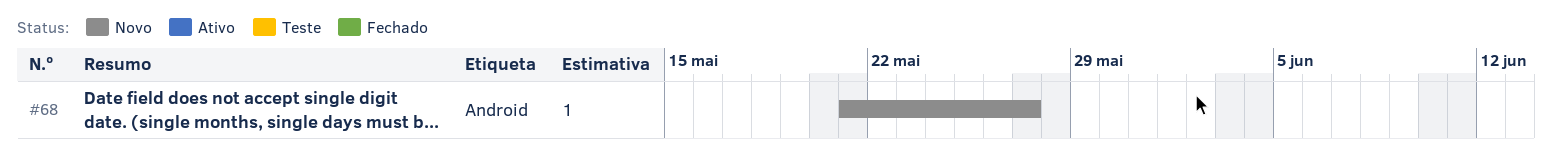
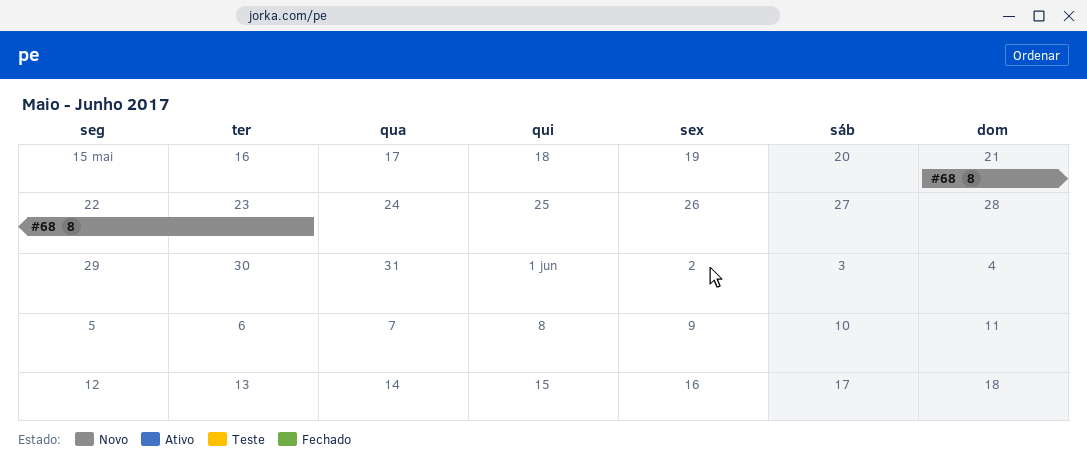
#68, estimate: 1 -> 8
#68, due: May 27 -> May 23

